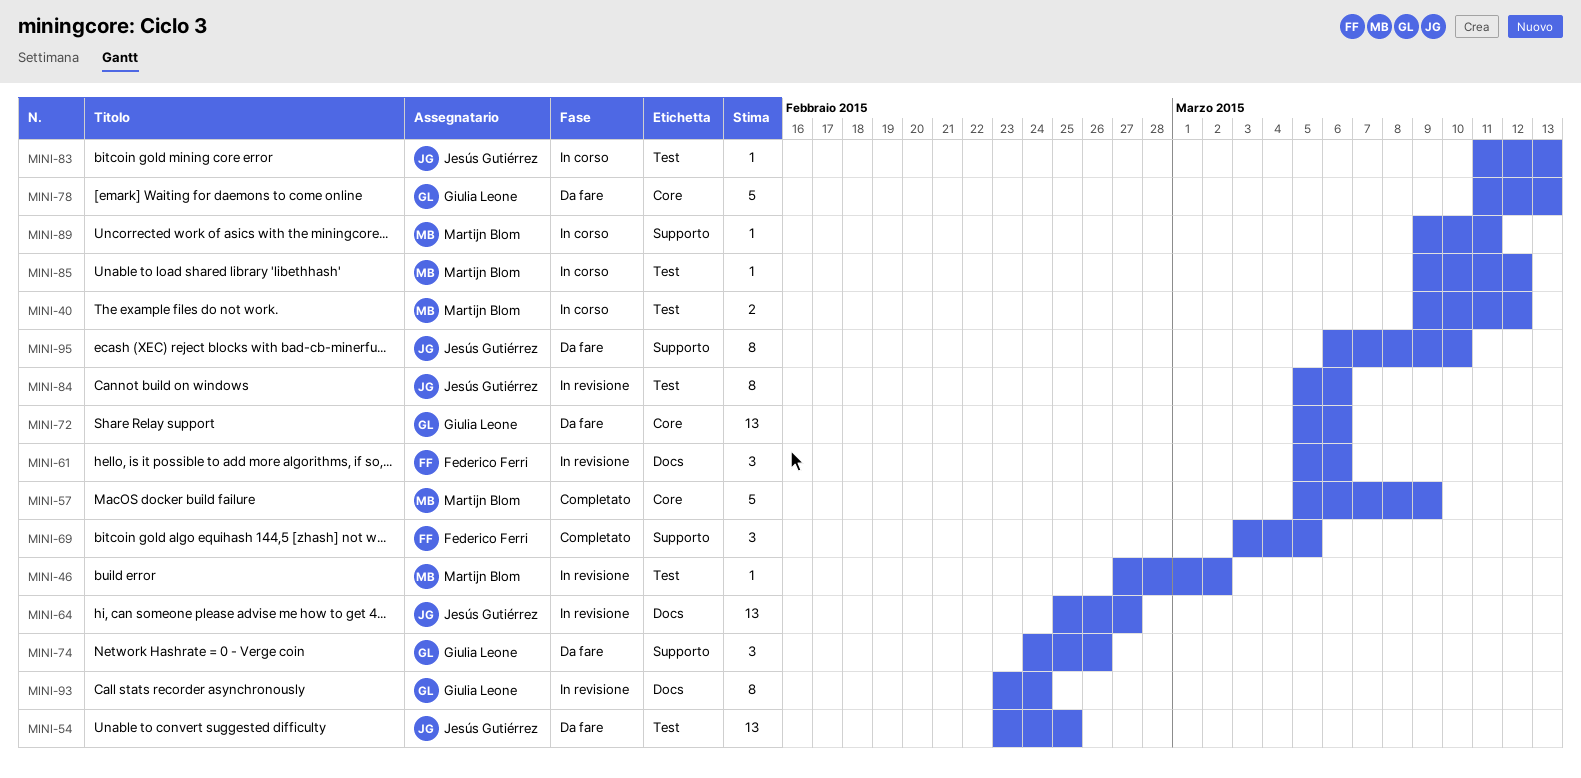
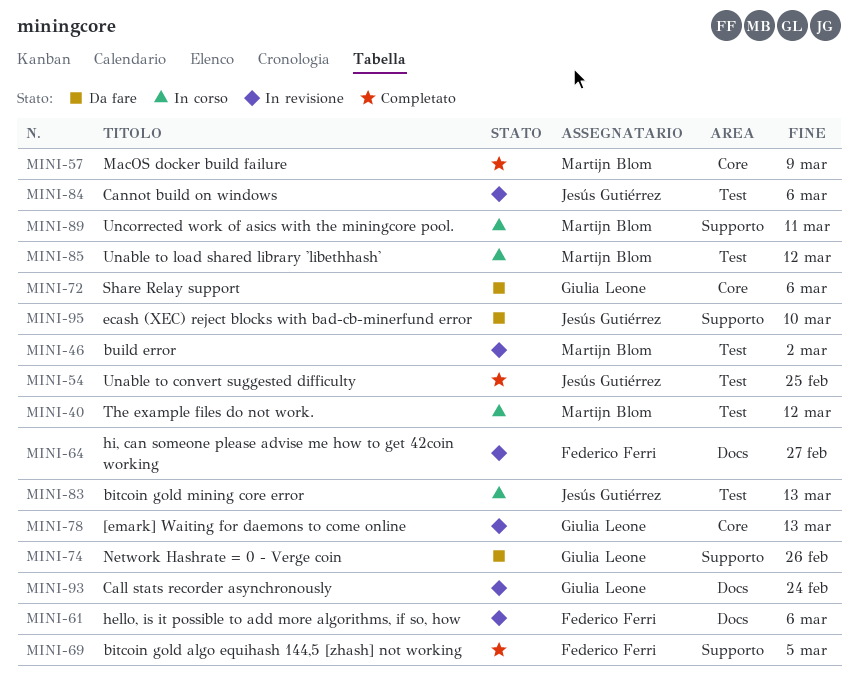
MINI-54, status: Da fare -> Completato
MINI-64, owner: Jesús Gutiérrez -> Federico Ferri
MINI-78, status: Da fare -> In revisione

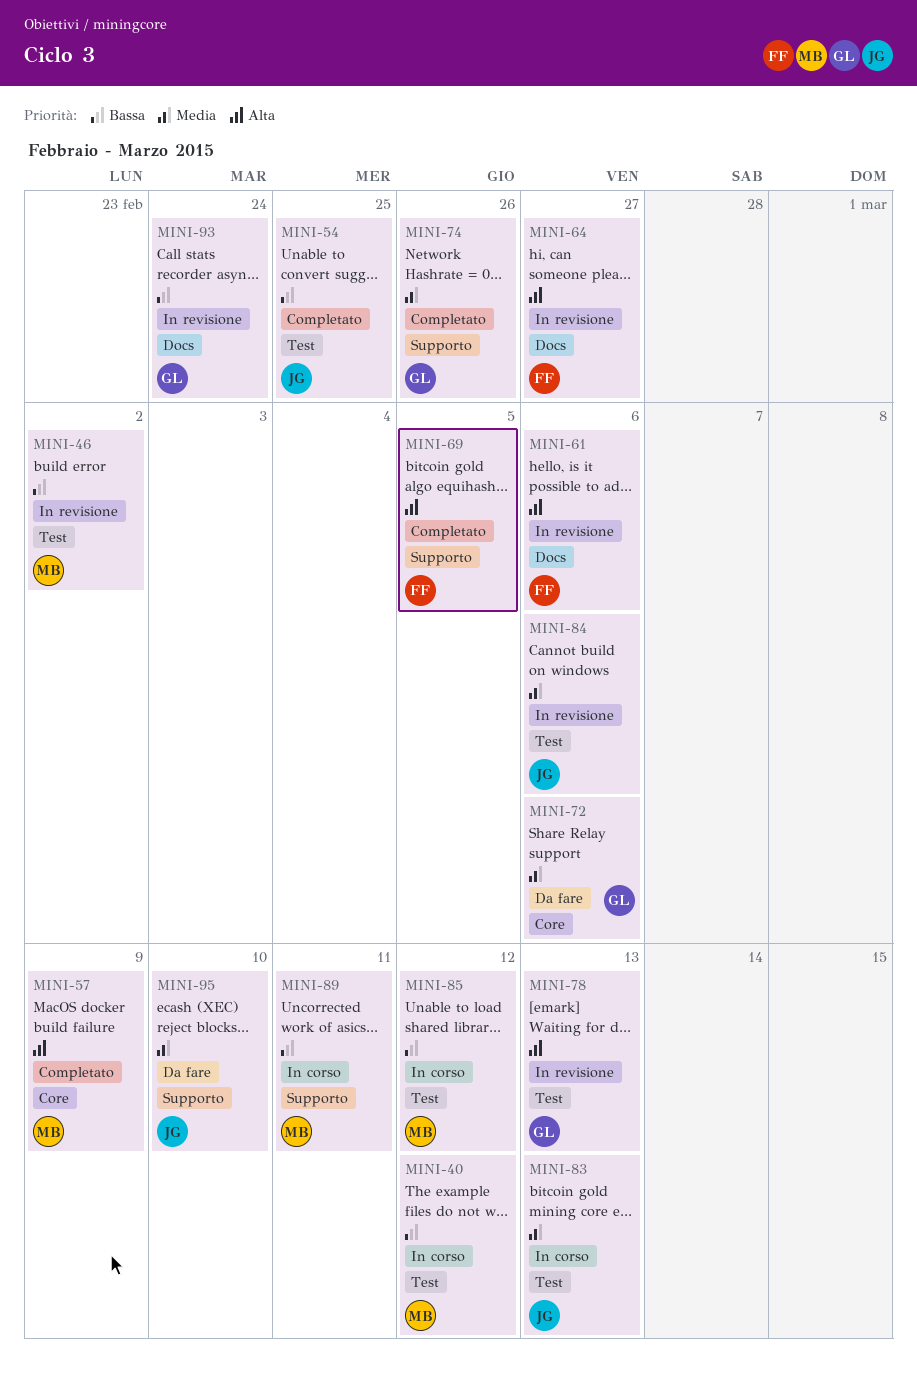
MINI-74, status: Da fare -> Completato
MINI-78, label: Core -> Test

